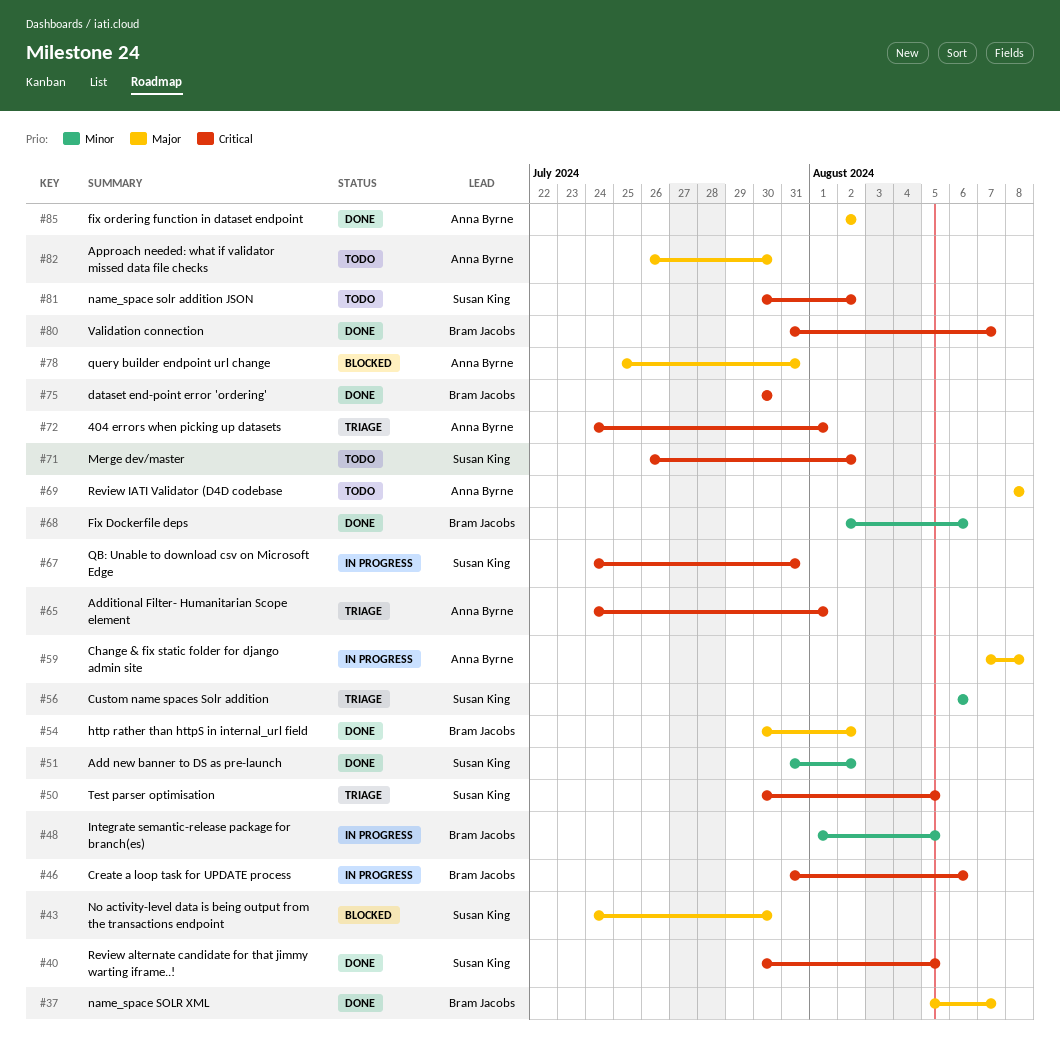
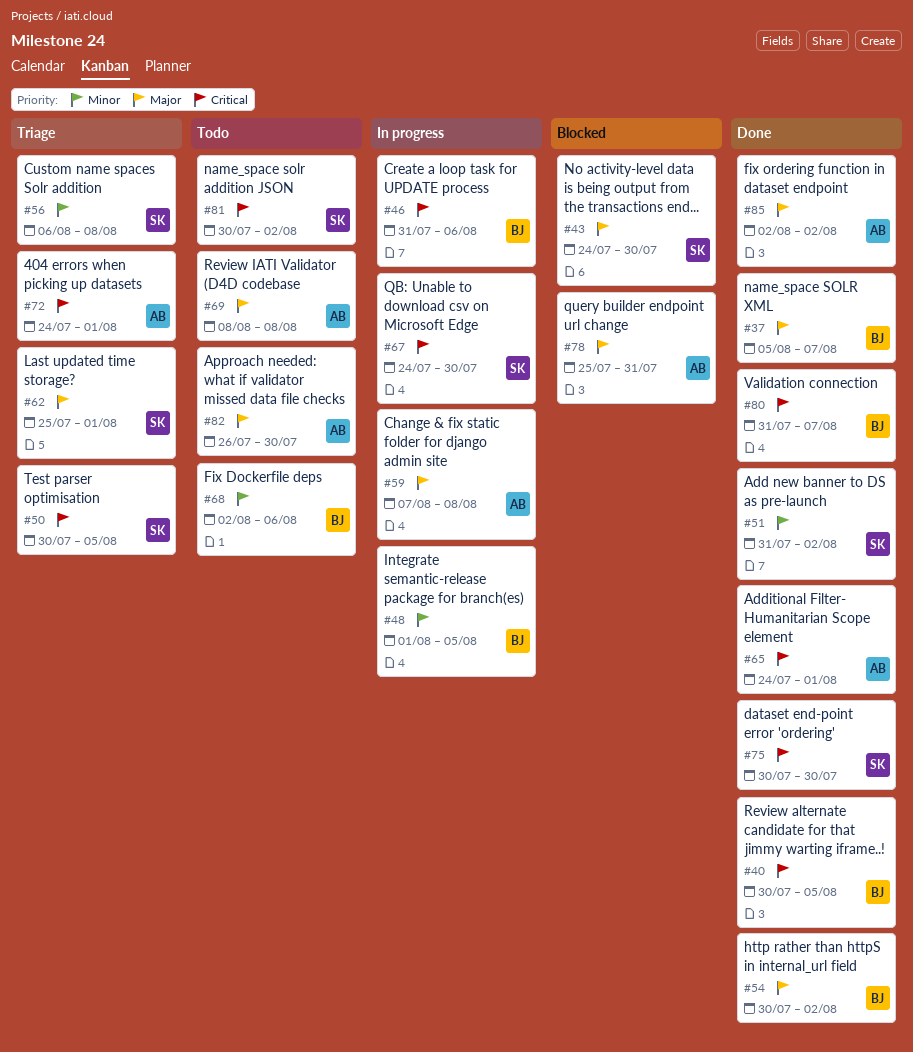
#40, owner: Susan King -> Bram Jacobs
#56, due: Aug 6 -> Aug 8
#62: none -> present
#65, status: Triage -> Done
#67, due: Jul 31 -> Jul 30
#68, status: Done -> Todo
#71: present -> none
#75, owner: Bram Jacobs -> Susan King

